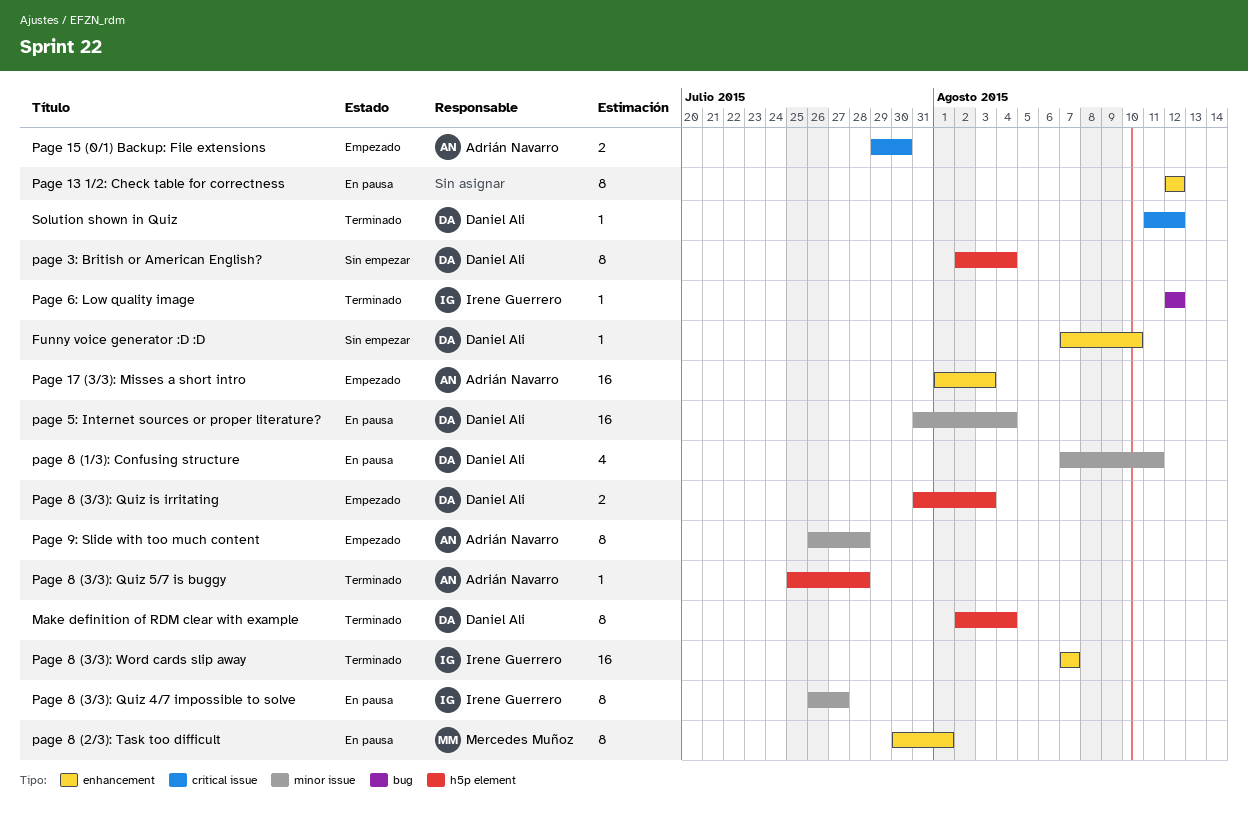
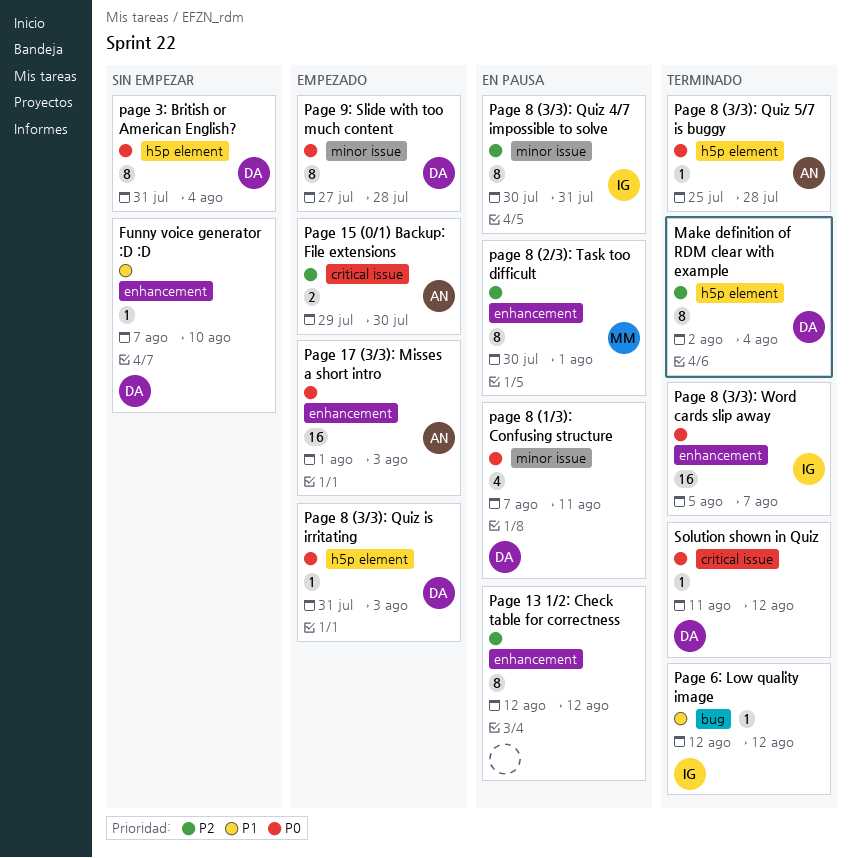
page 3: British or American English?, start: Aug 2 -> Jul 31
page 5: Internet sources or proper literature?: present -> none
Page 8 (3/3): Quiz 4/7 impossible to solve, start: Jul 26 -> Jul 30
Page 8 (3/3): Quiz 4/7 impossible to solve, due: Jul 27 -> Jul 31
Page 8 (3/3): Quiz is irritating, estimate: 2 -> 1
Page 8 (3/3): Word cards slip away, start: Aug 7 -> Aug 5
Page 9: Slide with too much content, owner: Adrián Navarro -> Daniel Ali
Page 9: Slide with too much content, start: Jul 26 -> Jul 27

